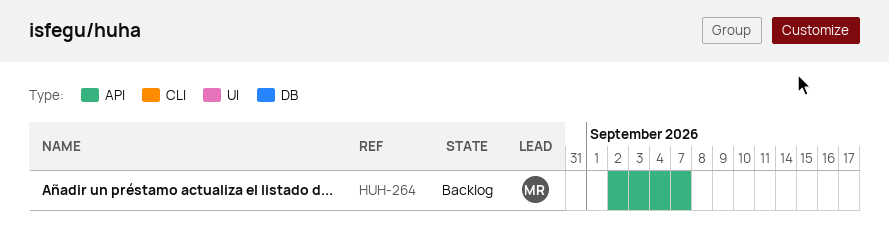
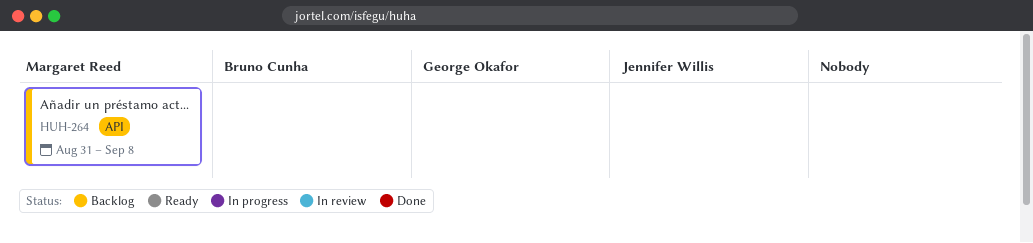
HUH-264, start: Sep 2 -> Aug 31
HUH-264, due: Sep 7 -> Sep 8

